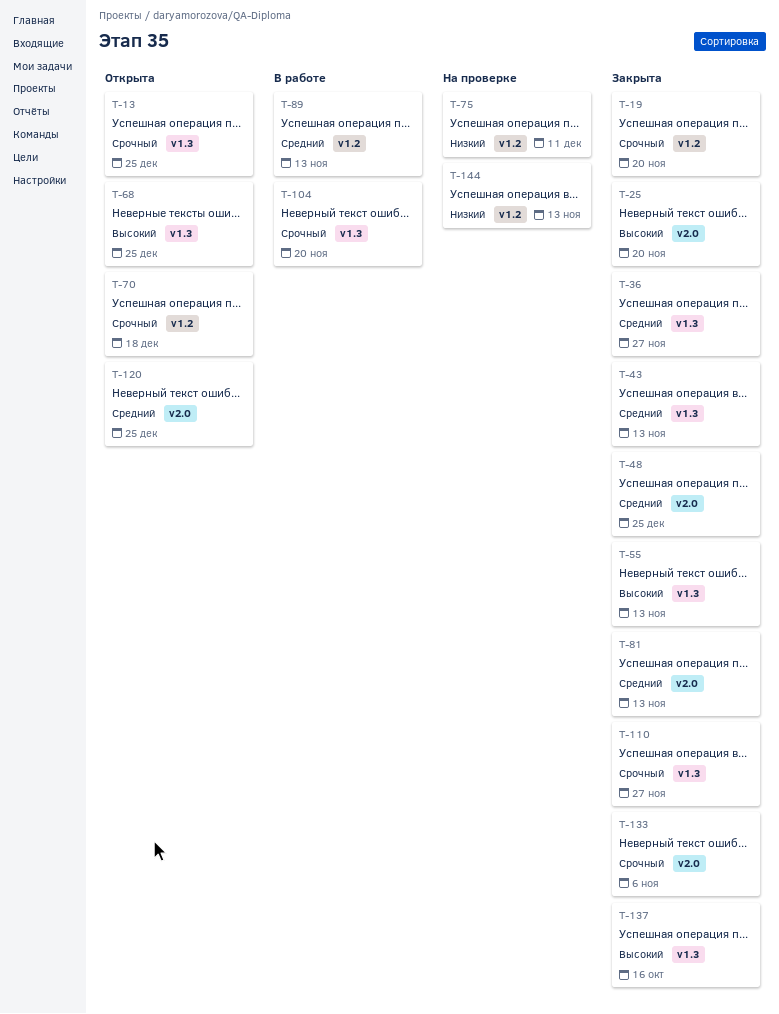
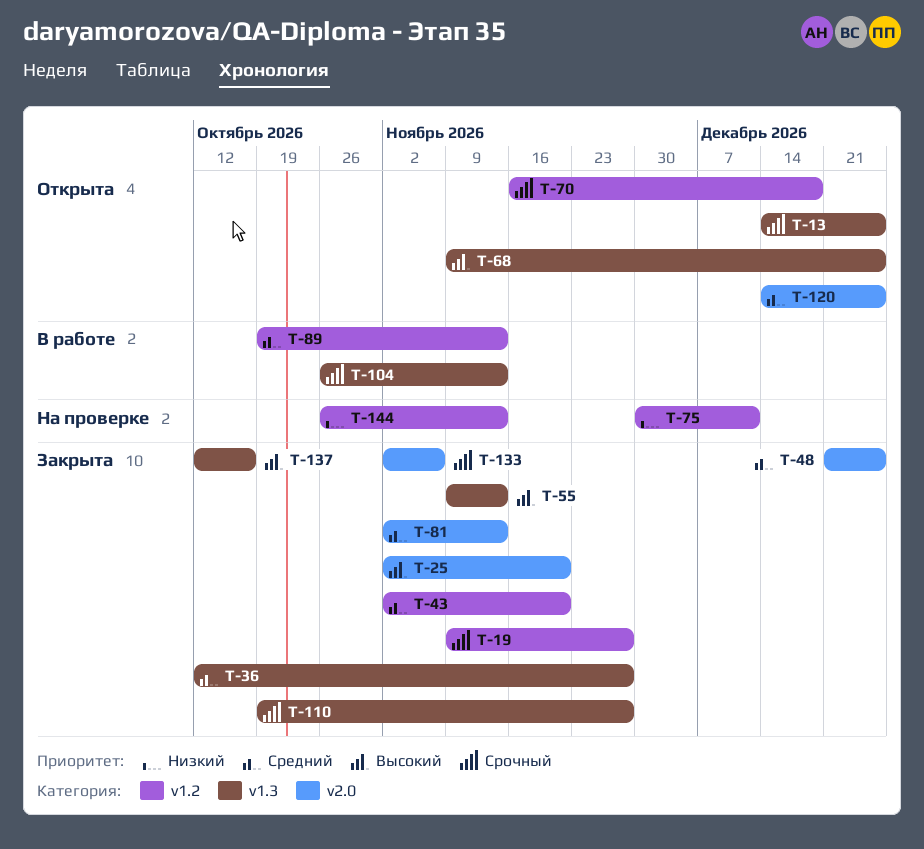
T-19, due: Nov 20 -> Nov 27
T-43, label: v1.3 -> v1.2
T-43, due: Nov 13 -> Nov 20
T-104, due: Nov 20 -> Nov 13

